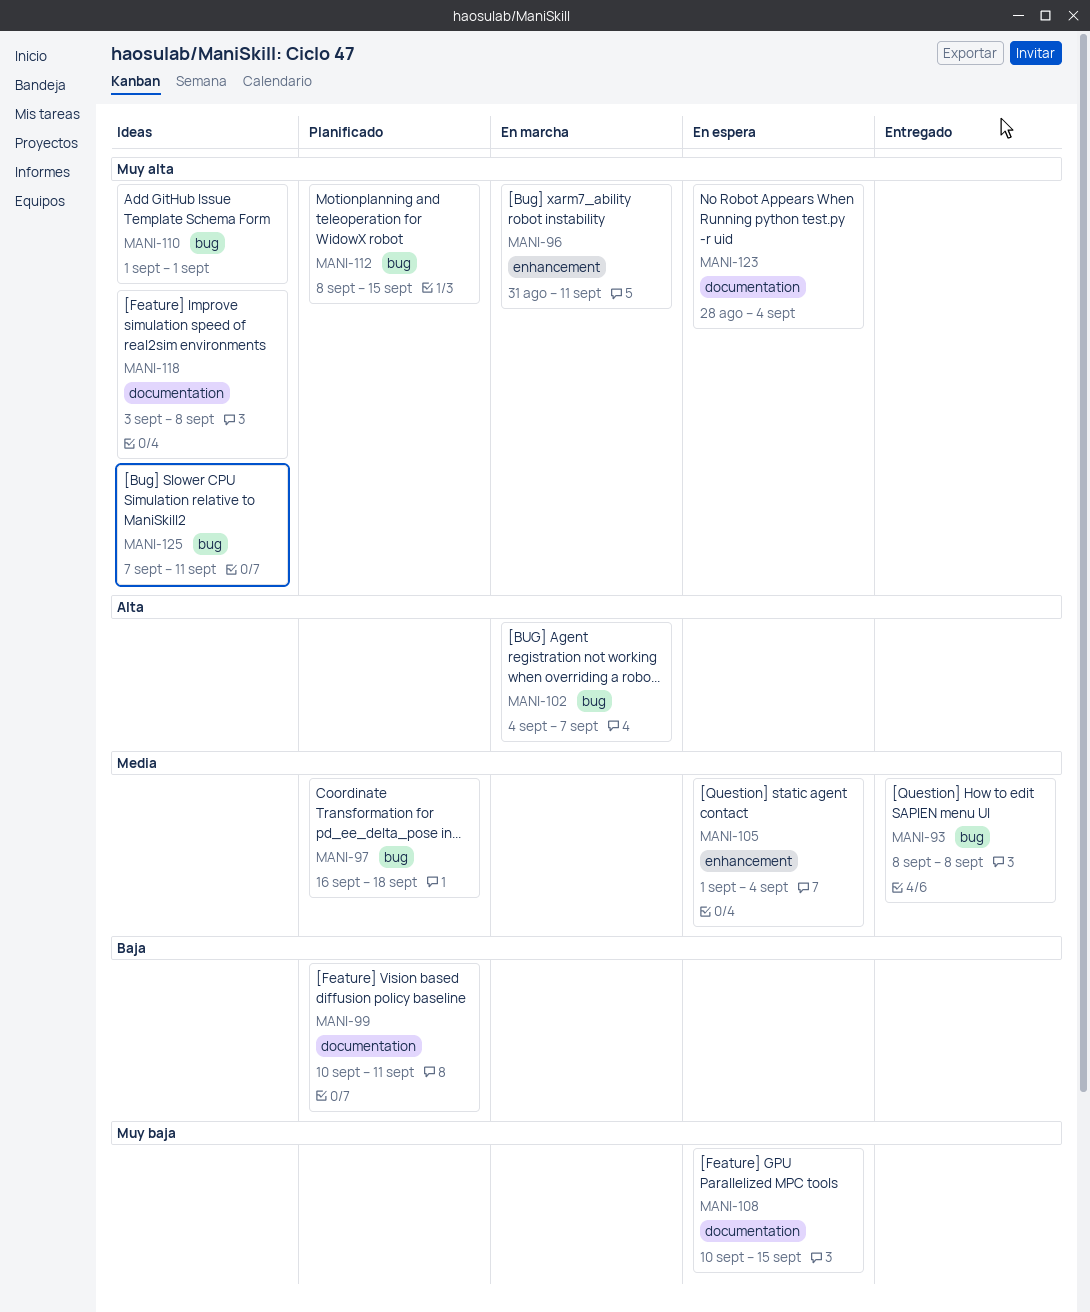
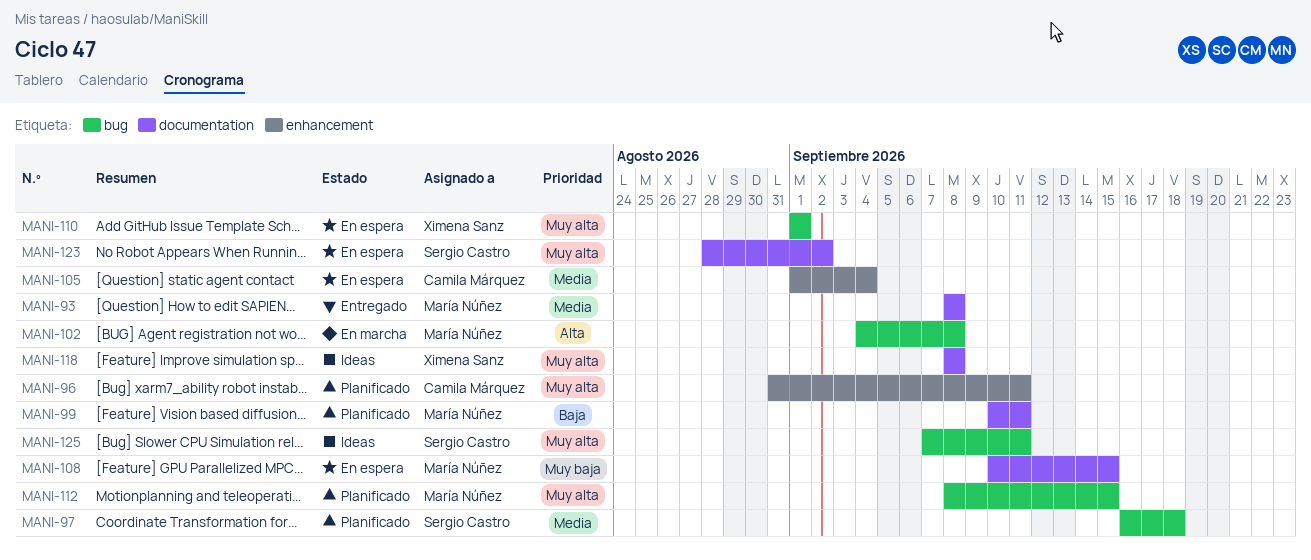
MANI-93, label: bug -> documentation
MANI-96, status: En marcha -> Planificado
MANI-102, due: Sep 7 -> Sep 8
MANI-110, status: Ideas -> En espera
MANI-118, start: Sep 3 -> Sep 8
MANI-123, due: Sep 4 -> Sep 2

